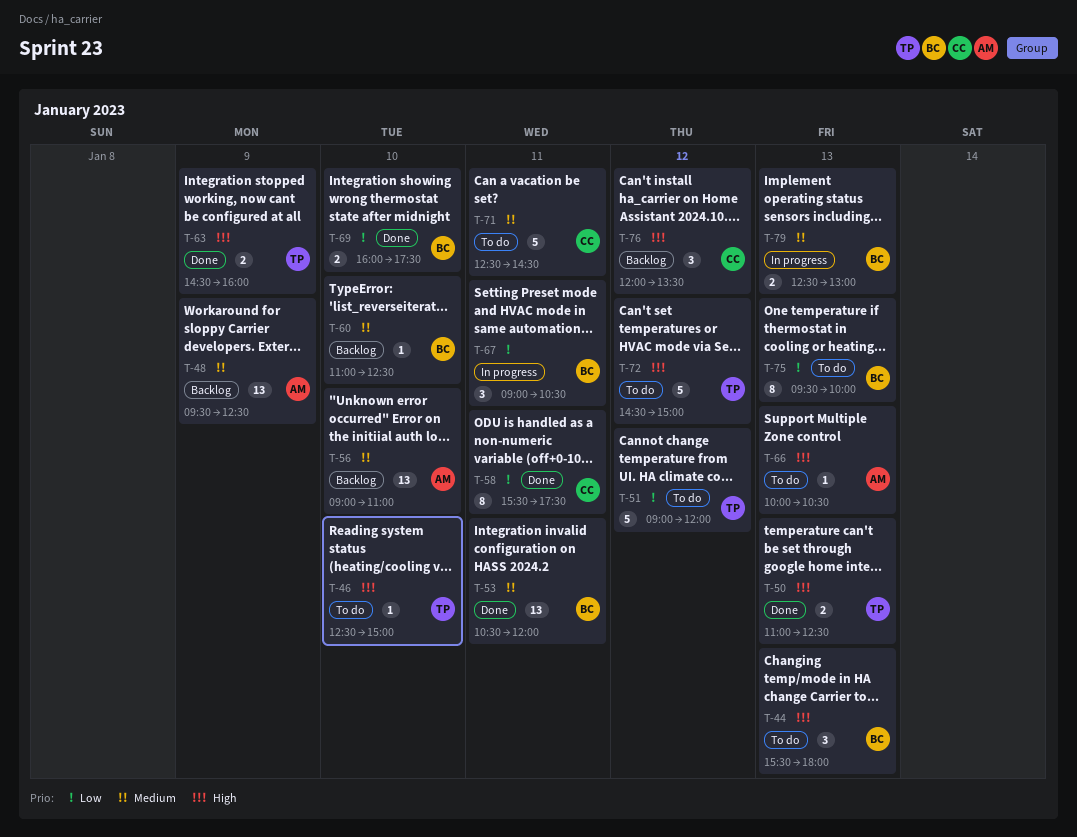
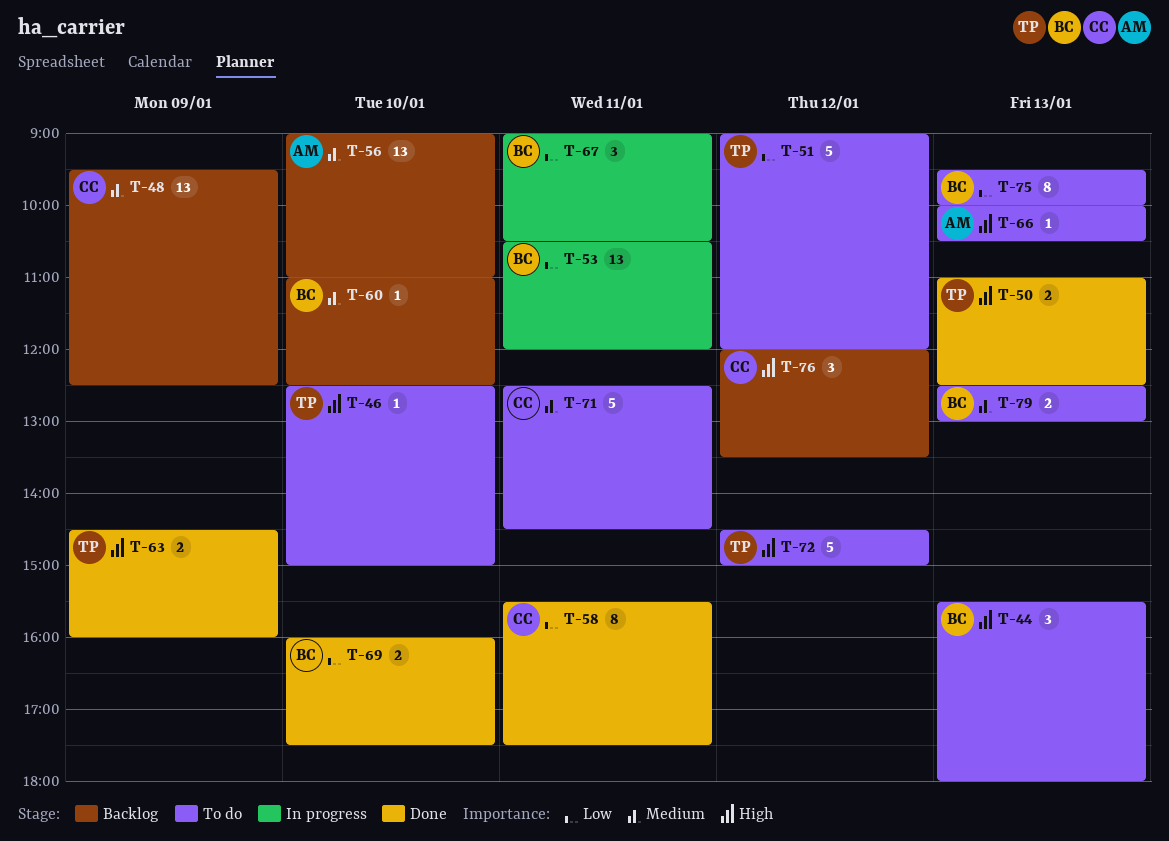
T-48, owner: AM -> CC
T-53, status: Done -> In progress
T-53, priority: Medium -> Low
T-79, status: In progress -> To do

